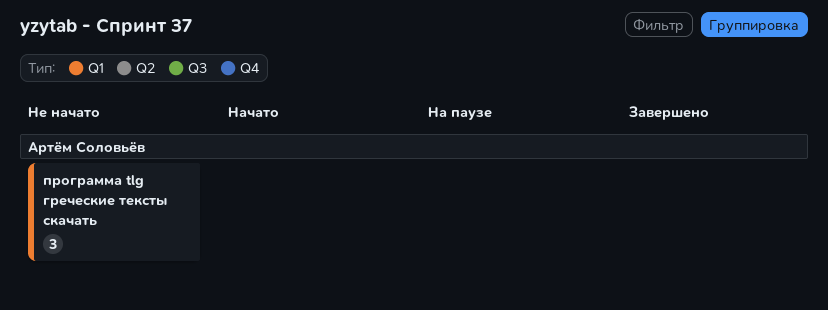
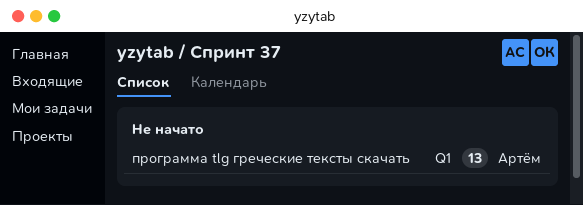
программа tlg греческие тексты скачать, estimate: 3 -> 13

